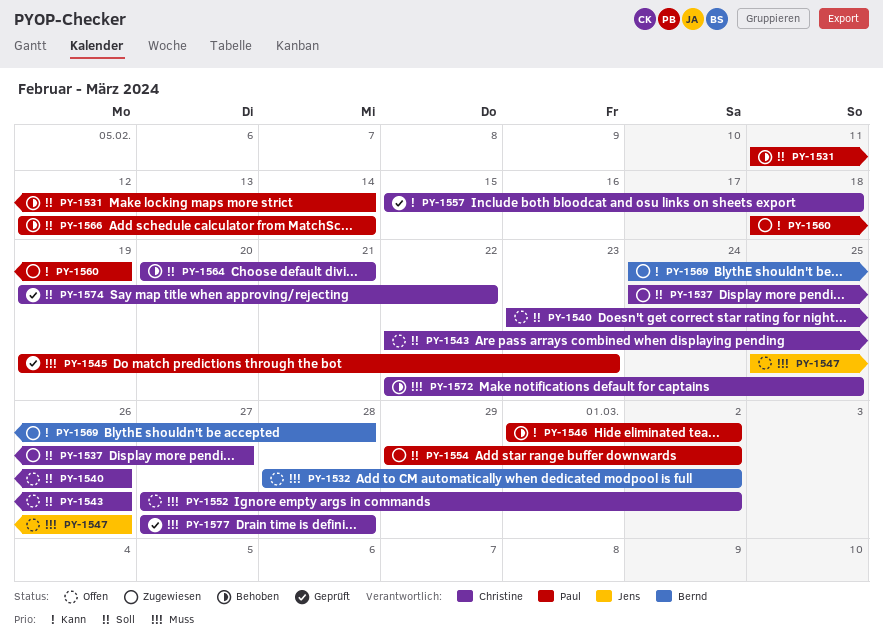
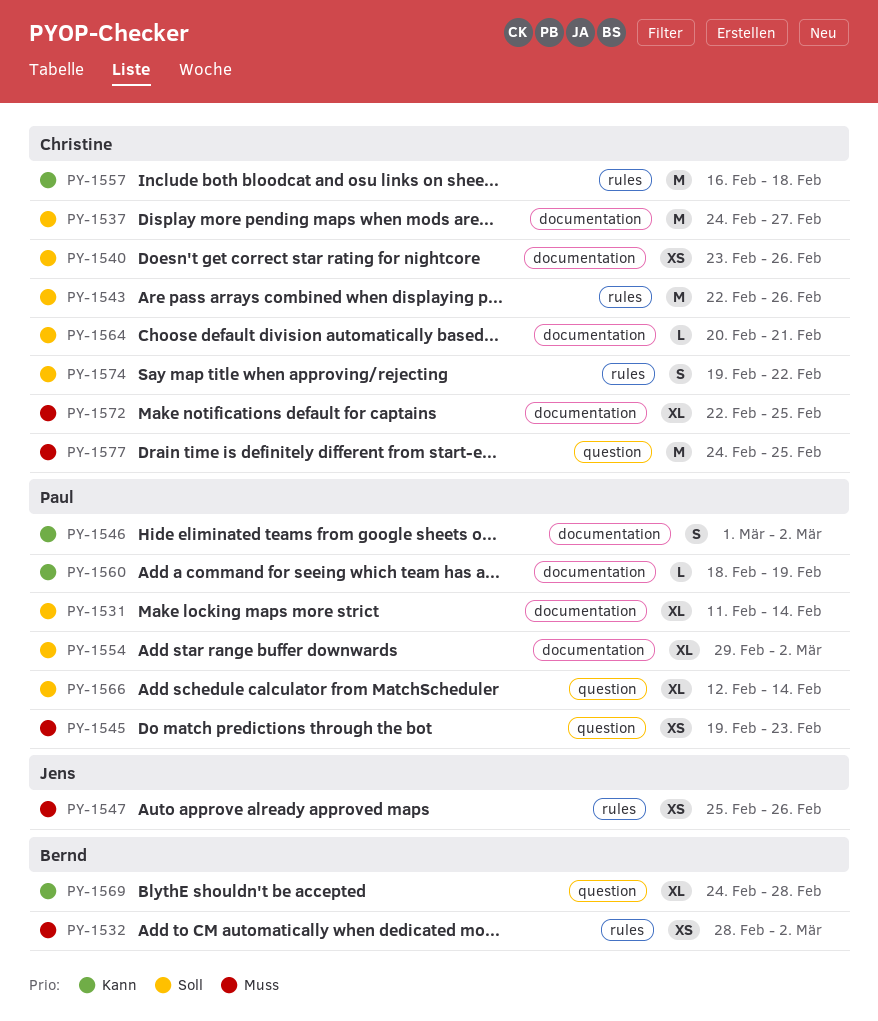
PY-1552: present -> none
PY-1557, start: Feb 15 -> Feb 16
PY-1577, start: Feb 27 -> Feb 24
PY-1577, due: Feb 28 -> Feb 25

